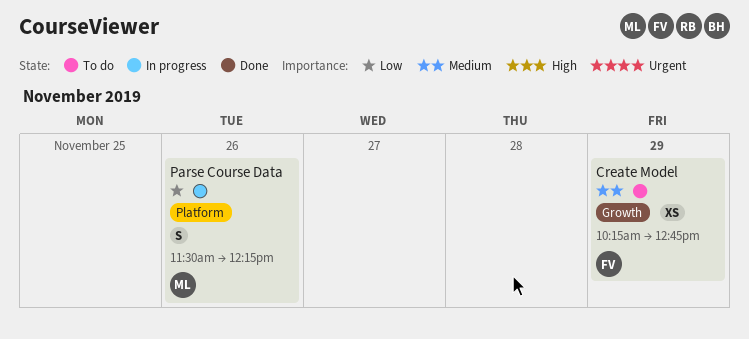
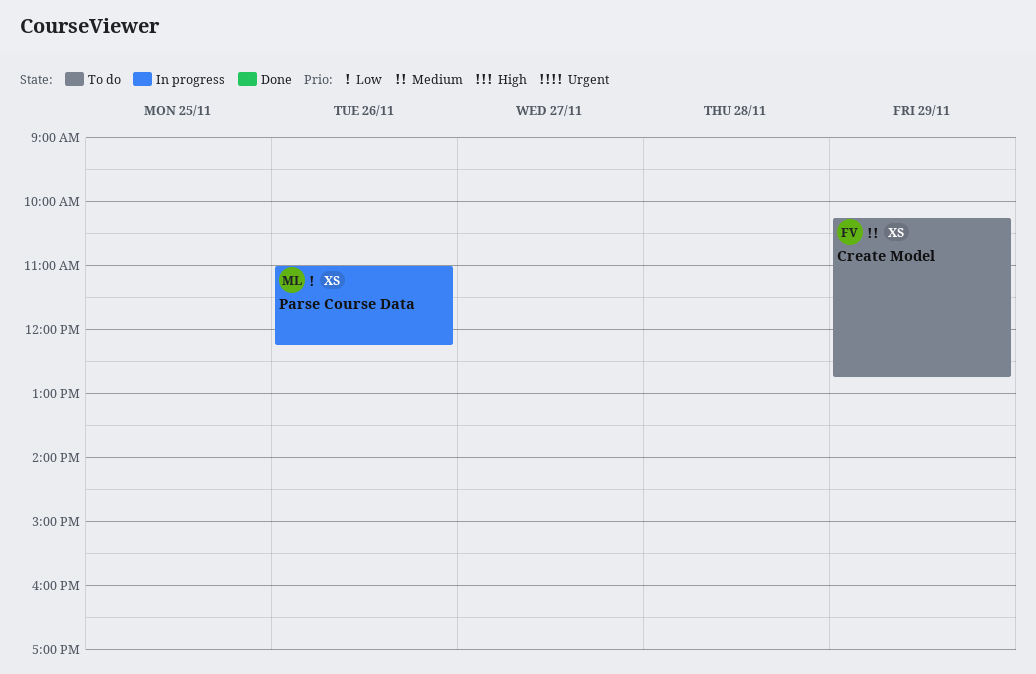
Parse Course Data, estimate: S -> XS
Parse Course Data, begins: 11:30 -> 11:00

